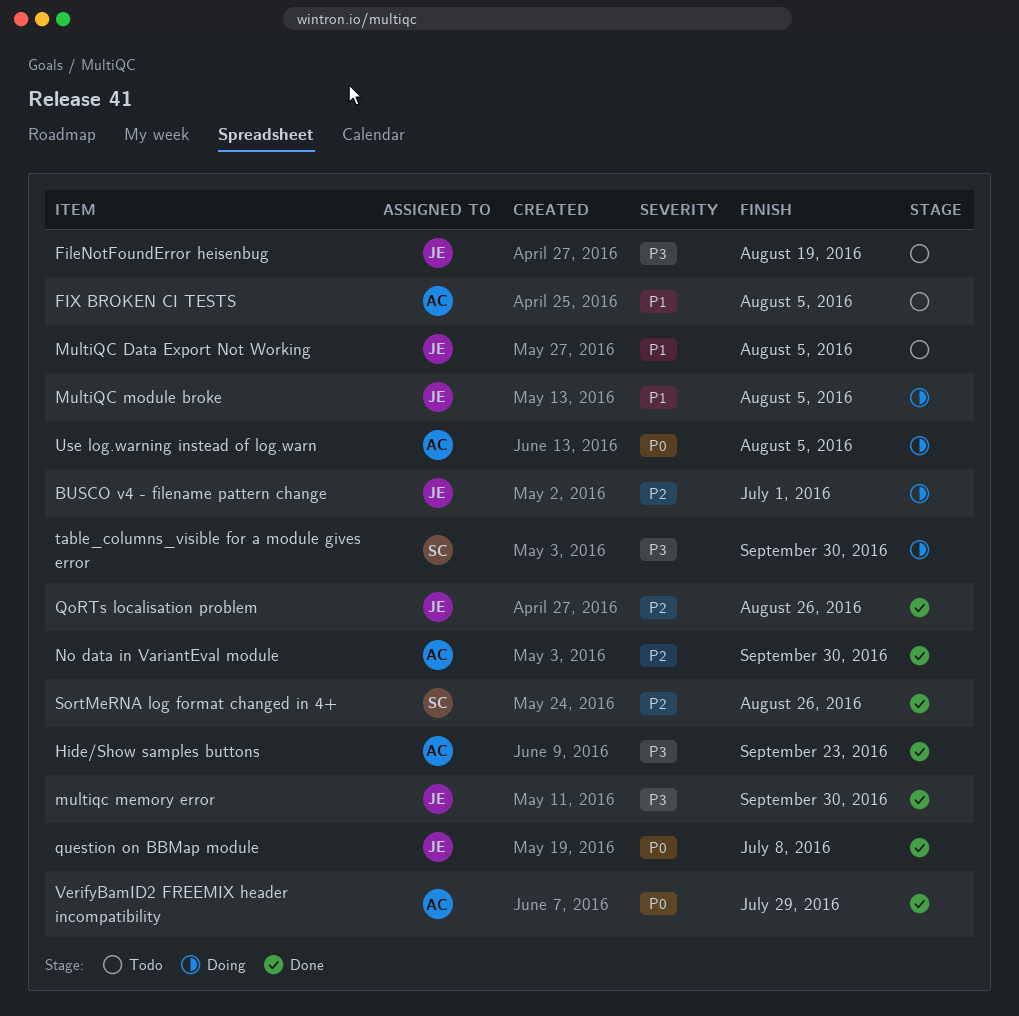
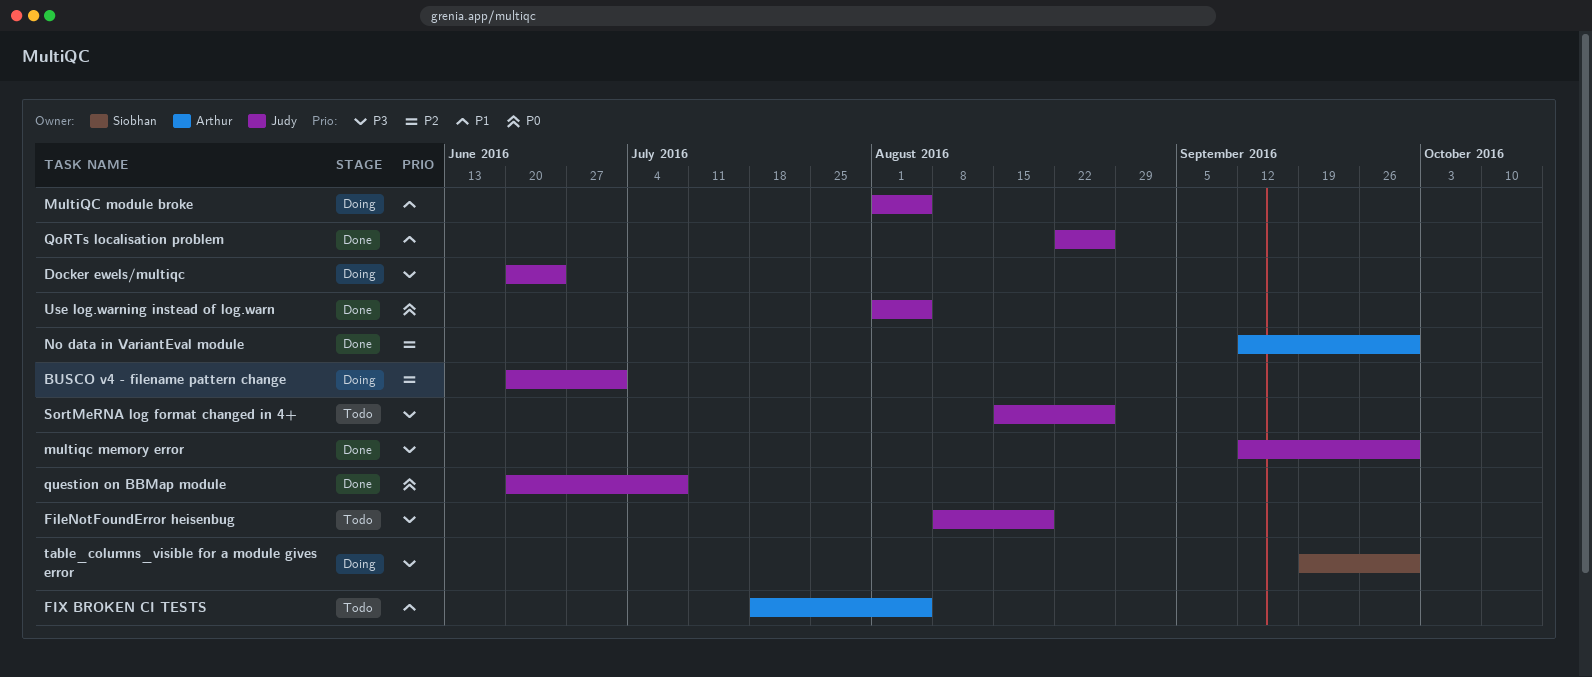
Docker ewels/multiqc: none -> present
Hide/Show samples buttons: present -> none
MultiQC Data Export Not Working: present -> none
QoRTs localisation problem, priority: P2 -> P1
SortMeRNA log format changed in 4+, status: Done -> Todo
SortMeRNA log format changed in 4+, owner: Siobhan -> Judy
SortMeRNA log format changed in 4+, priority: P2 -> P3
Use log.warning instead of log.warn, status: Doing -> Done
Use log.warning instead of log.warn, owner: Arthur -> Judy
VerifyBamID2 FREEMIX header incompatibility: present -> none

